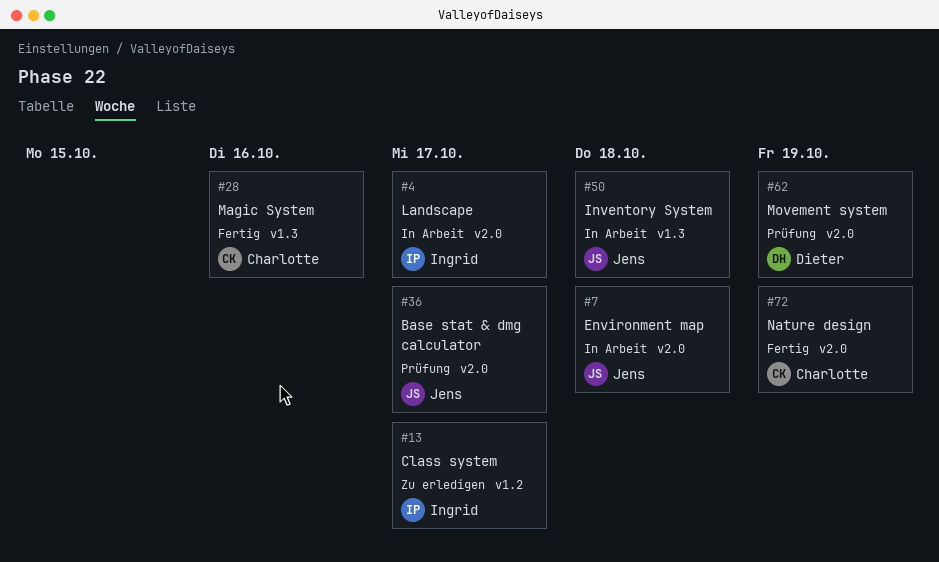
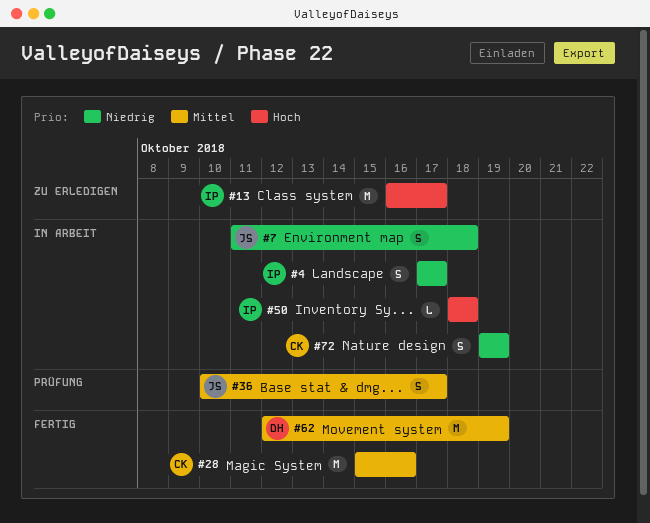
#50, owner: Jens -> Ingrid
#62, status: Prüfung -> Fertig
#72, status: Fertig -> In Arbeit

